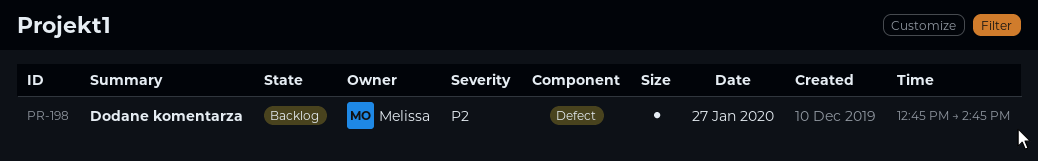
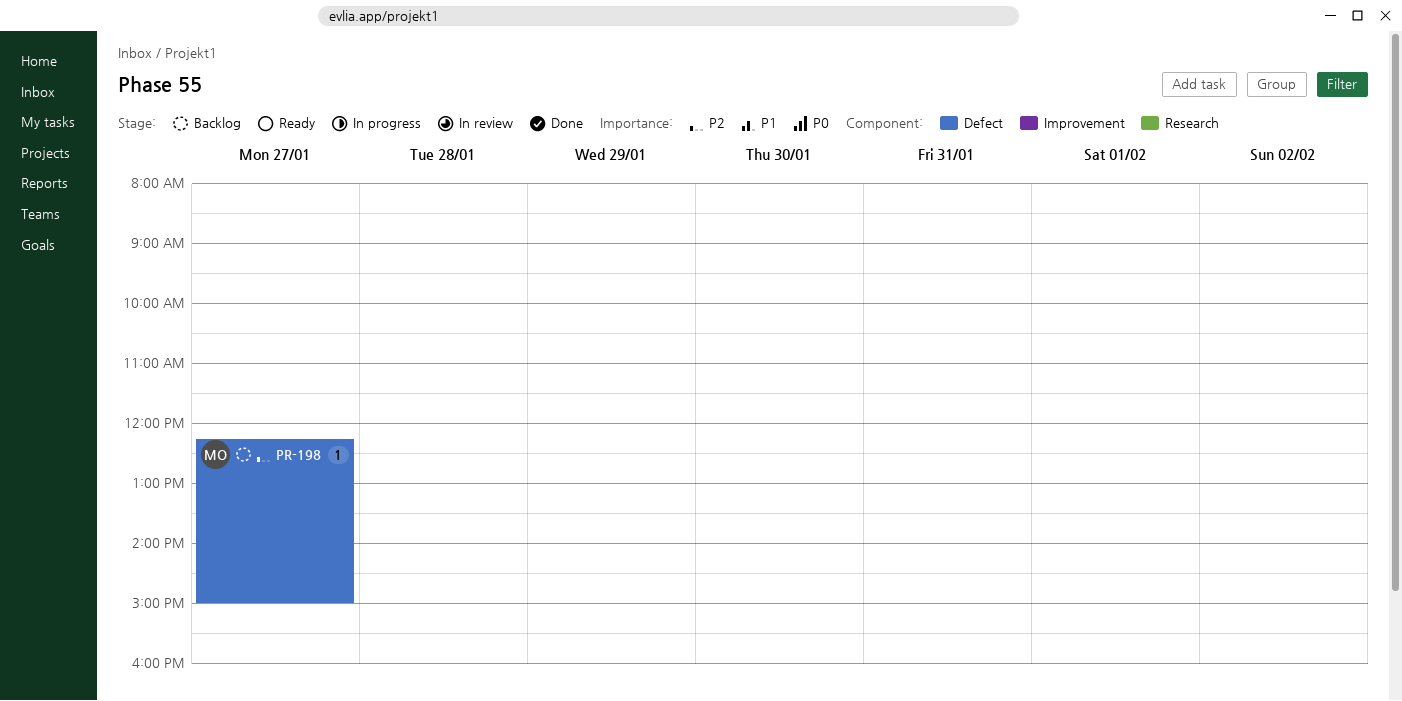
PR-198, begins: 12:45 -> 12:15
PR-198, ends: 14:45 -> 15:00

